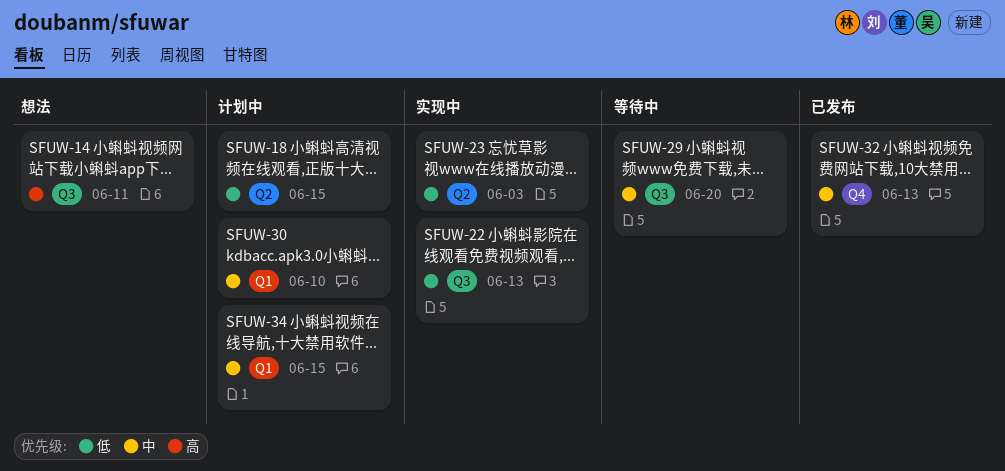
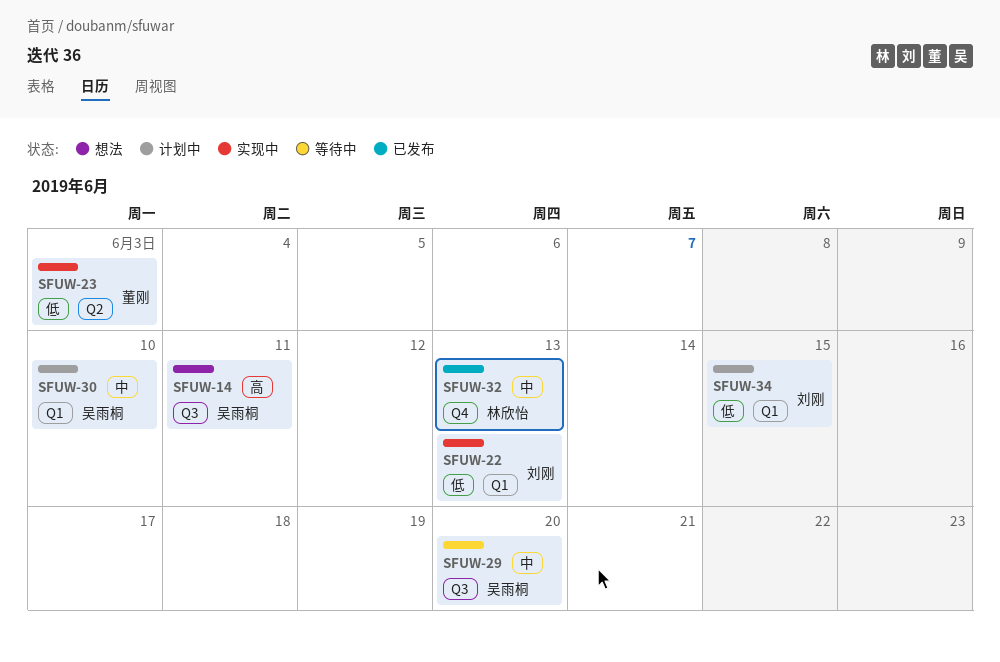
SFUW-18: present -> none
SFUW-22, label: Q3 -> Q1
SFUW-34, priority: 中 -> 低

